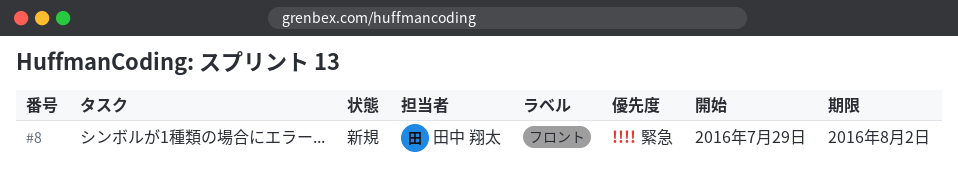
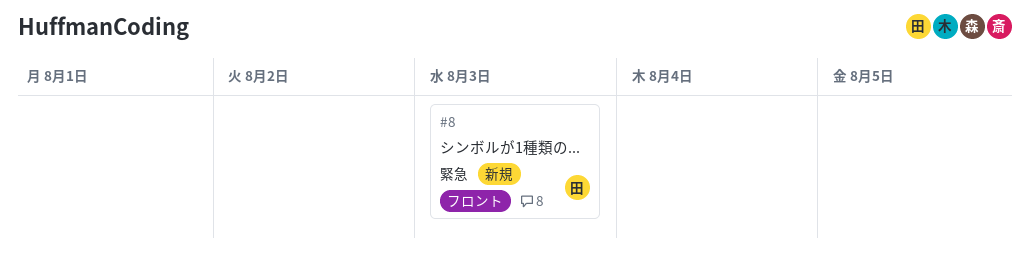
#8, due: Aug 2 -> Aug 3

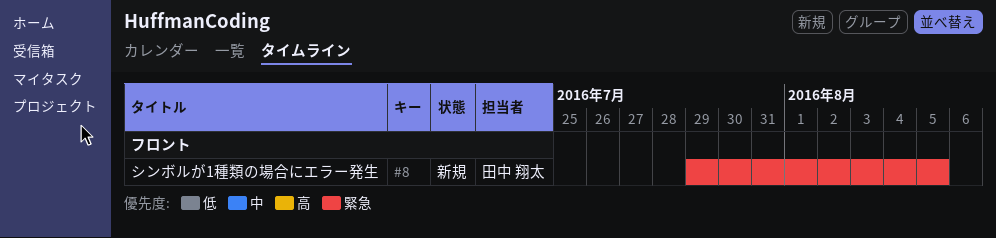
#8, due: Aug 3 -> Aug 5

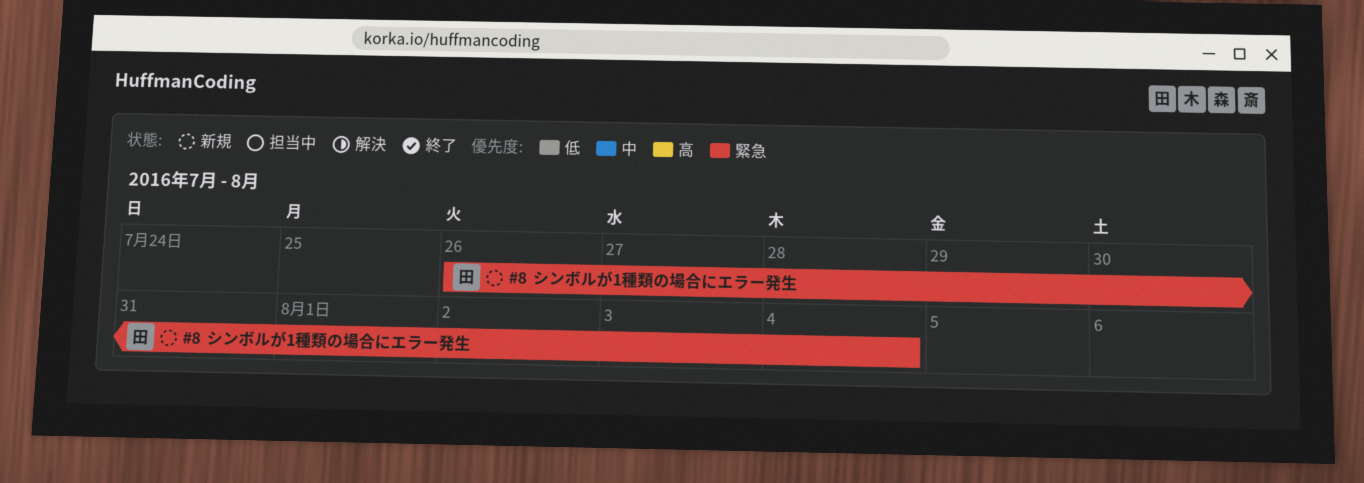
#8, start: Jul 29 -> Jul 26
#8, due: Aug 5 -> Aug 4

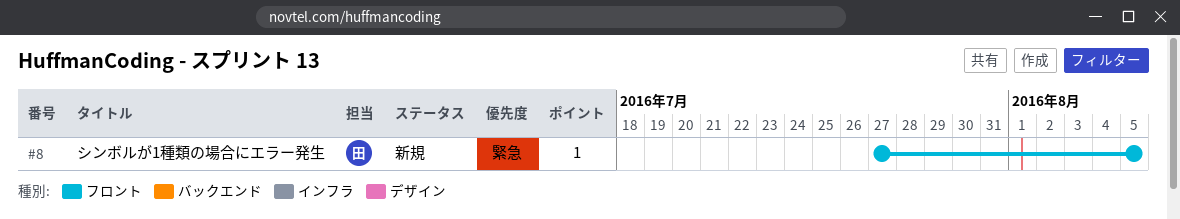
#8, start: Jul 26 -> Jul 27
#8, due: Aug 4 -> Aug 5

